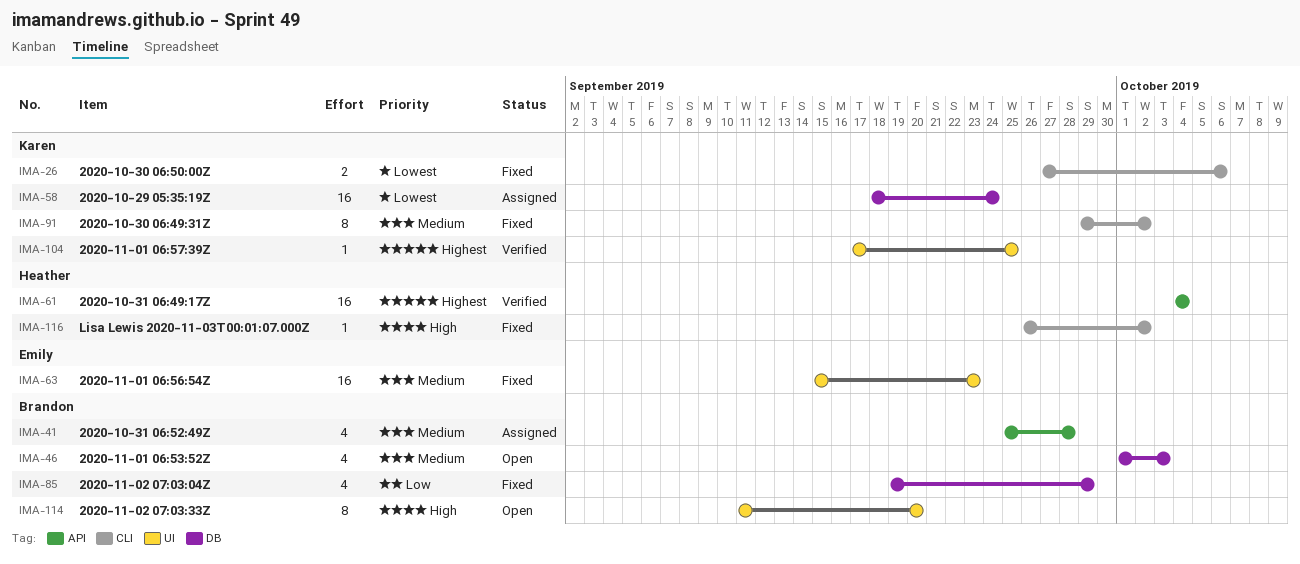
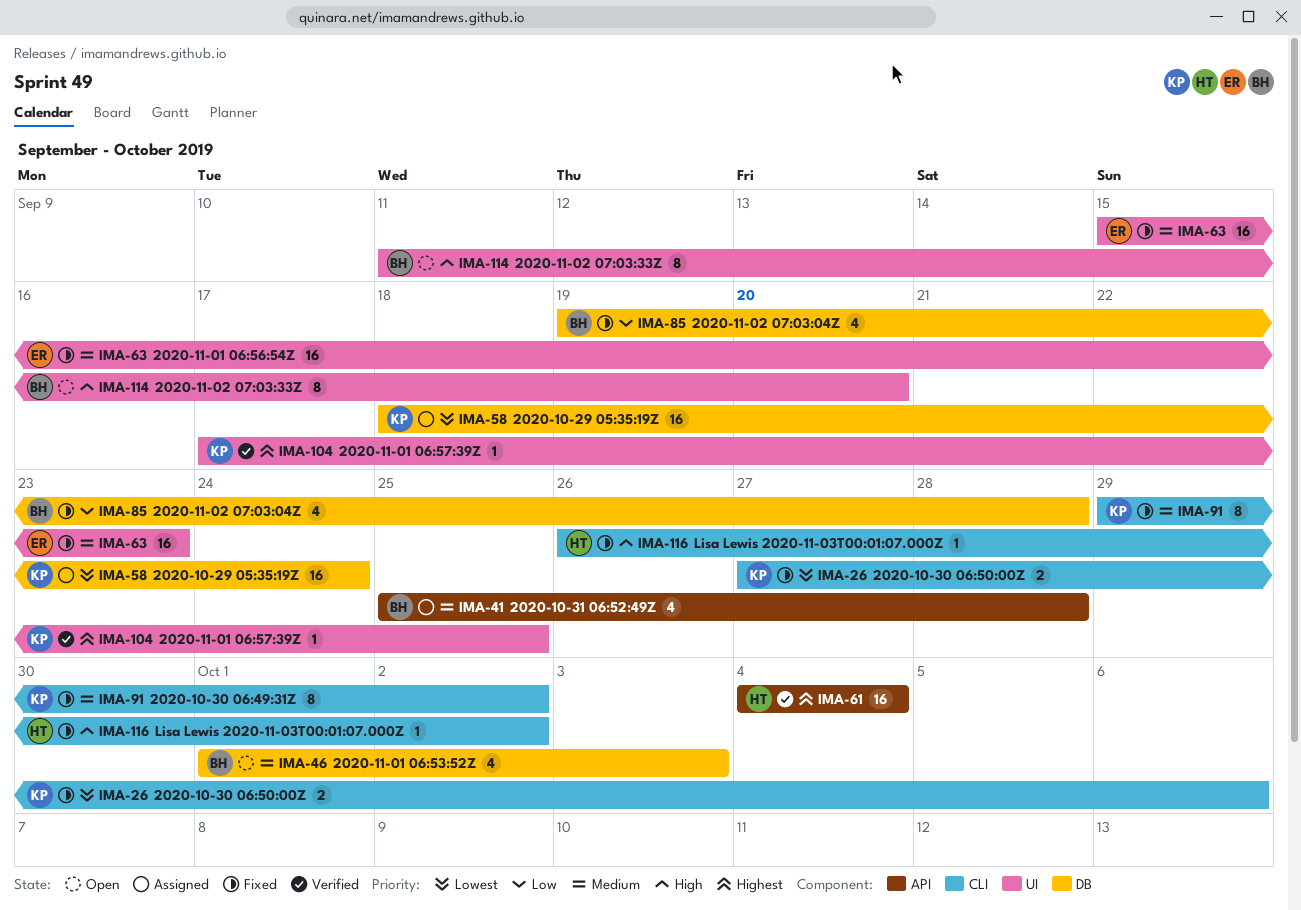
IMA-85, due: Sep 29 -> Sep 28

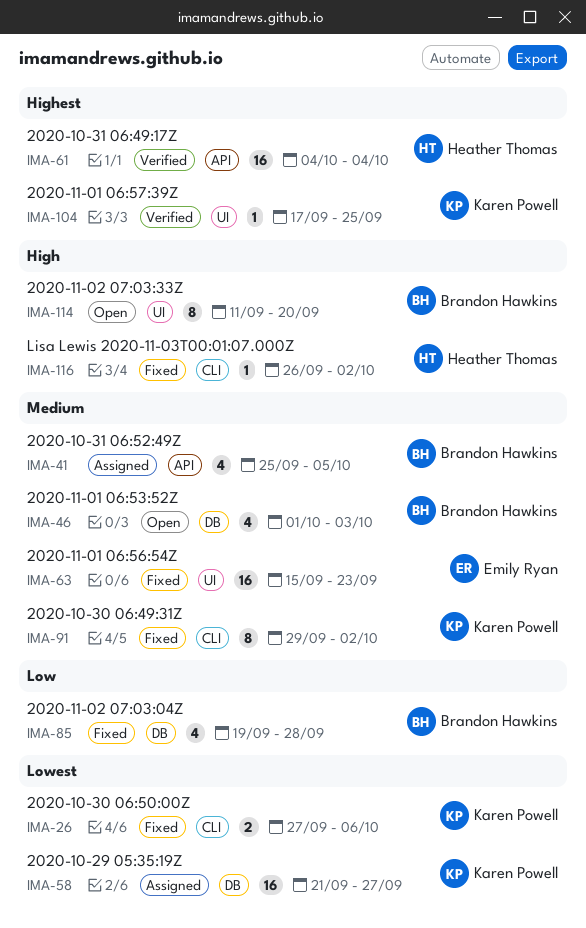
IMA-41, due: Sep 28 -> Oct 5
IMA-58, start: Sep 18 -> Sep 21
IMA-58, due: Sep 24 -> Sep 27

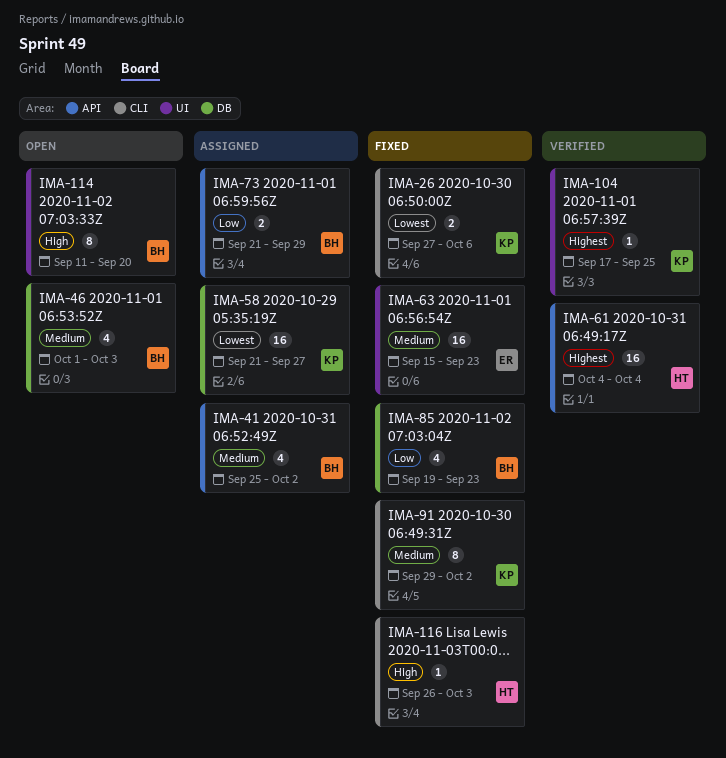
IMA-41, due: Oct 5 -> Oct 2
IMA-73: none -> present
IMA-85, due: Sep 28 -> Sep 23
IMA-116, due: Oct 2 -> Oct 3

